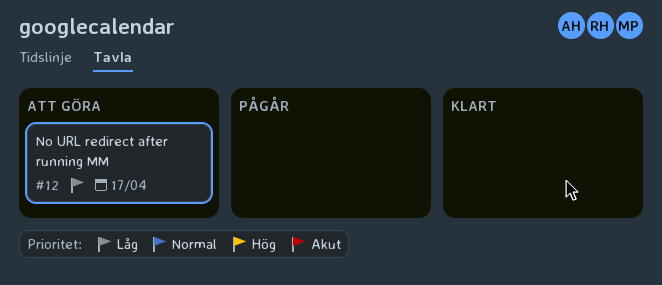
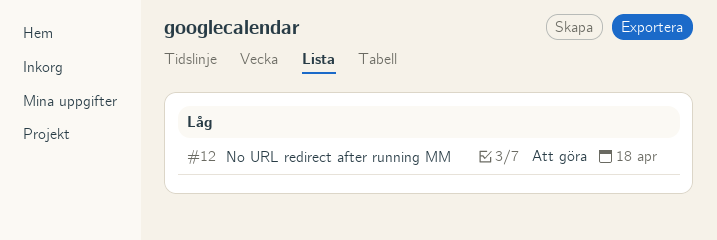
#12, due: Apr 17 -> Apr 18

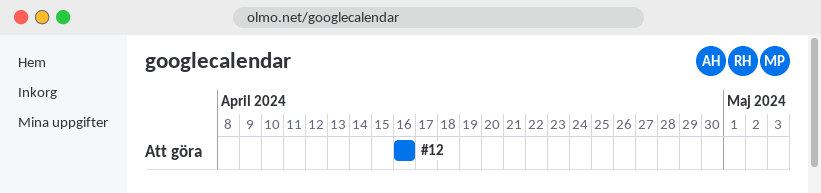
#12, due: Apr 18 -> Apr 16

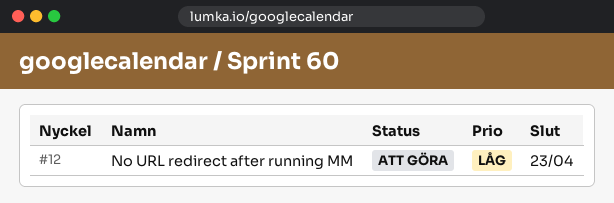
#12, due: Apr 16 -> Apr 23

